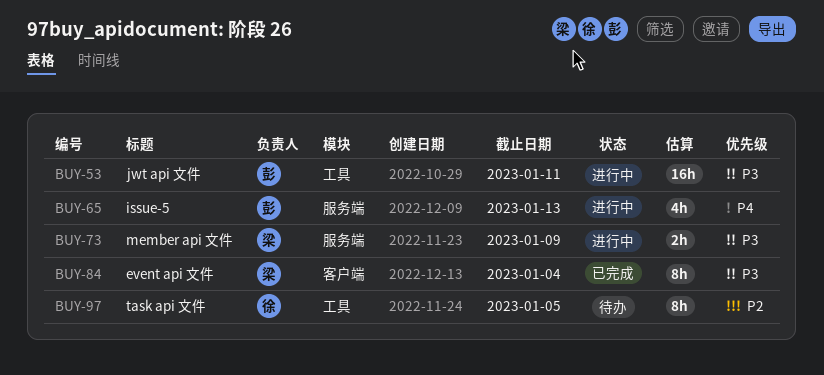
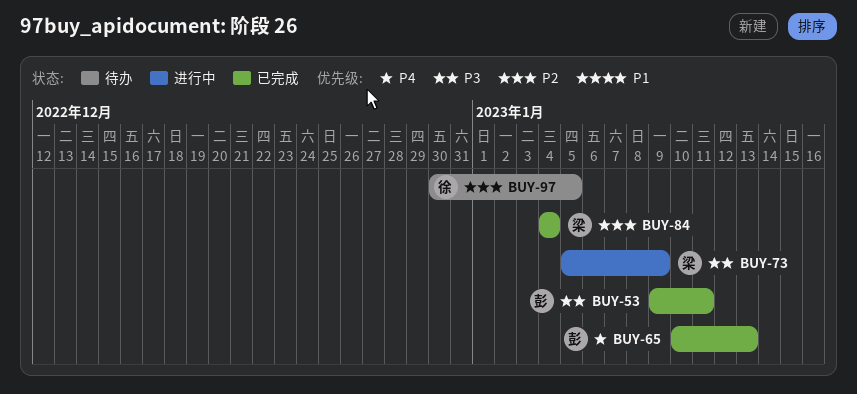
BUY-53, status: 进行中 -> 已完成
BUY-65, status: 进行中 -> 已完成
BUY-84, priority: P3 -> P2

